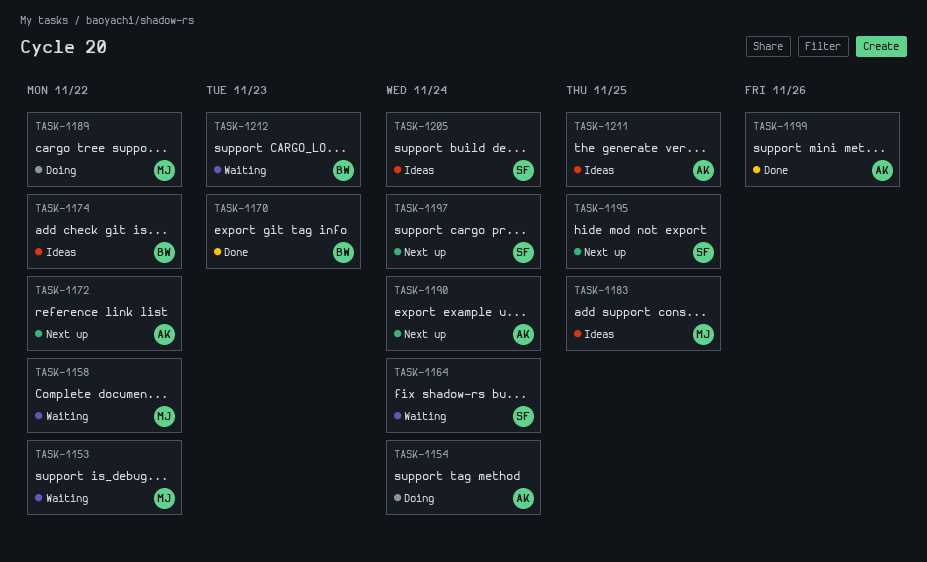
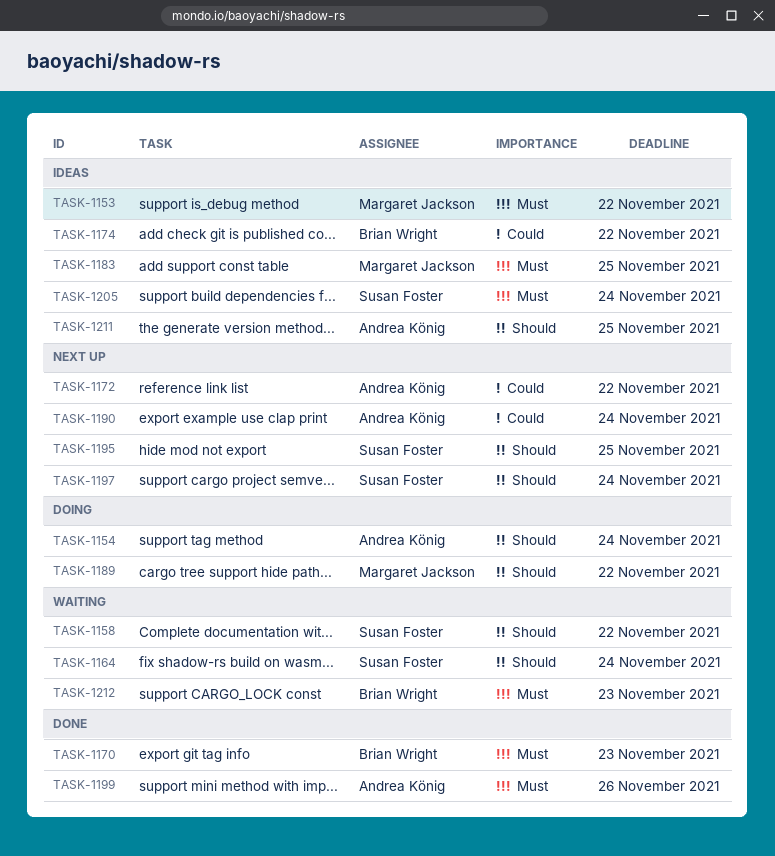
TASK-1153, status: Waiting -> Ideas
TASK-1158, owner: Margaret Jackson -> Susan Foster

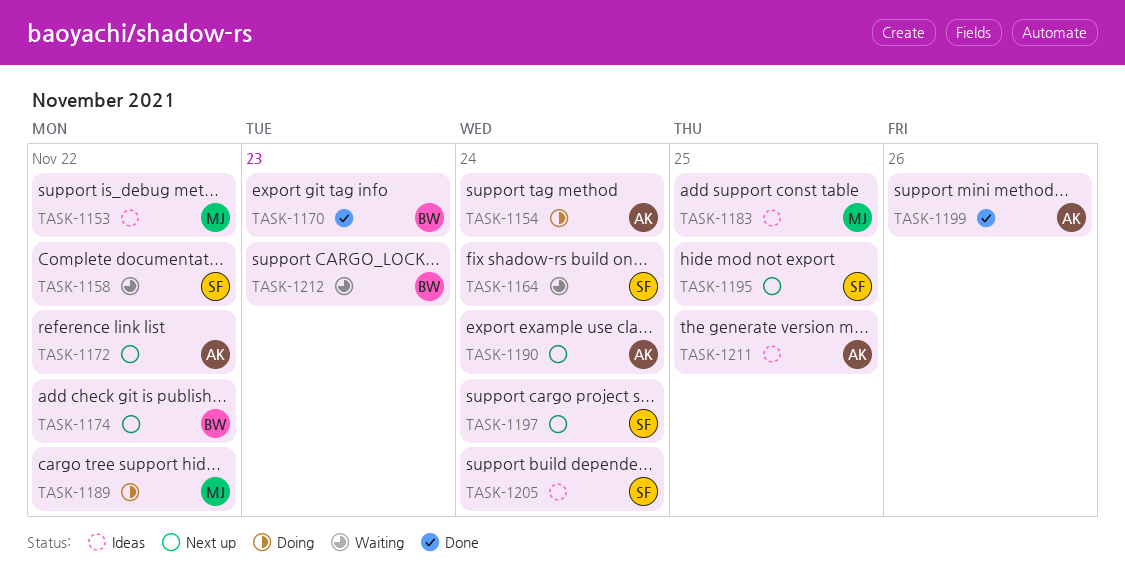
TASK-1174, status: Ideas -> Next up

